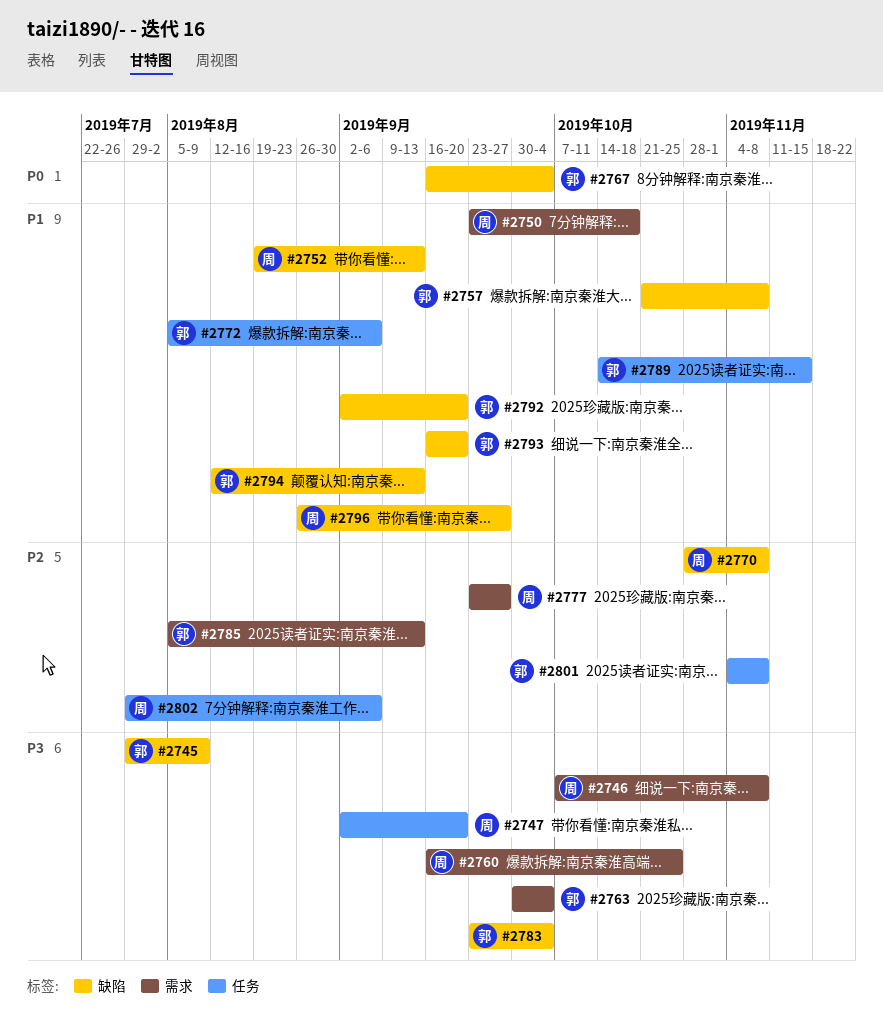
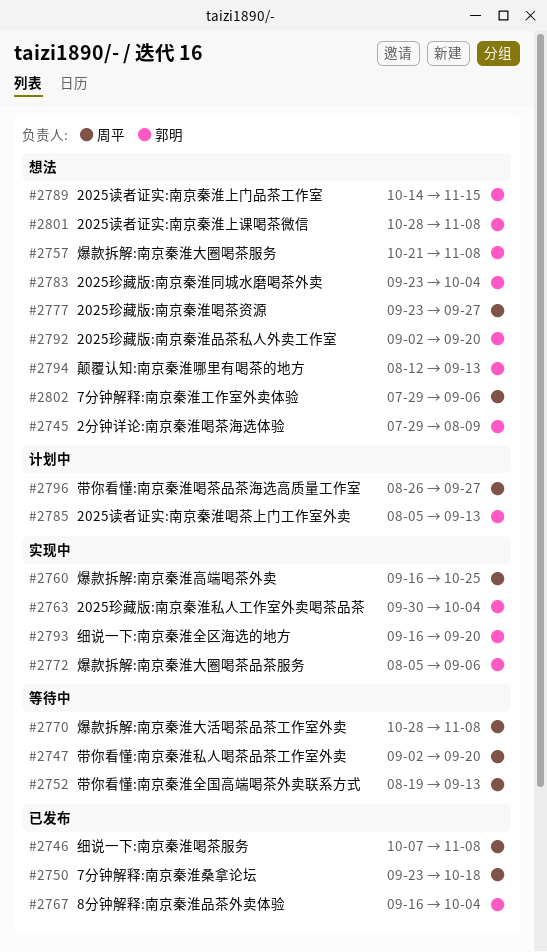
#2801, start: Nov 4 -> Oct 28

